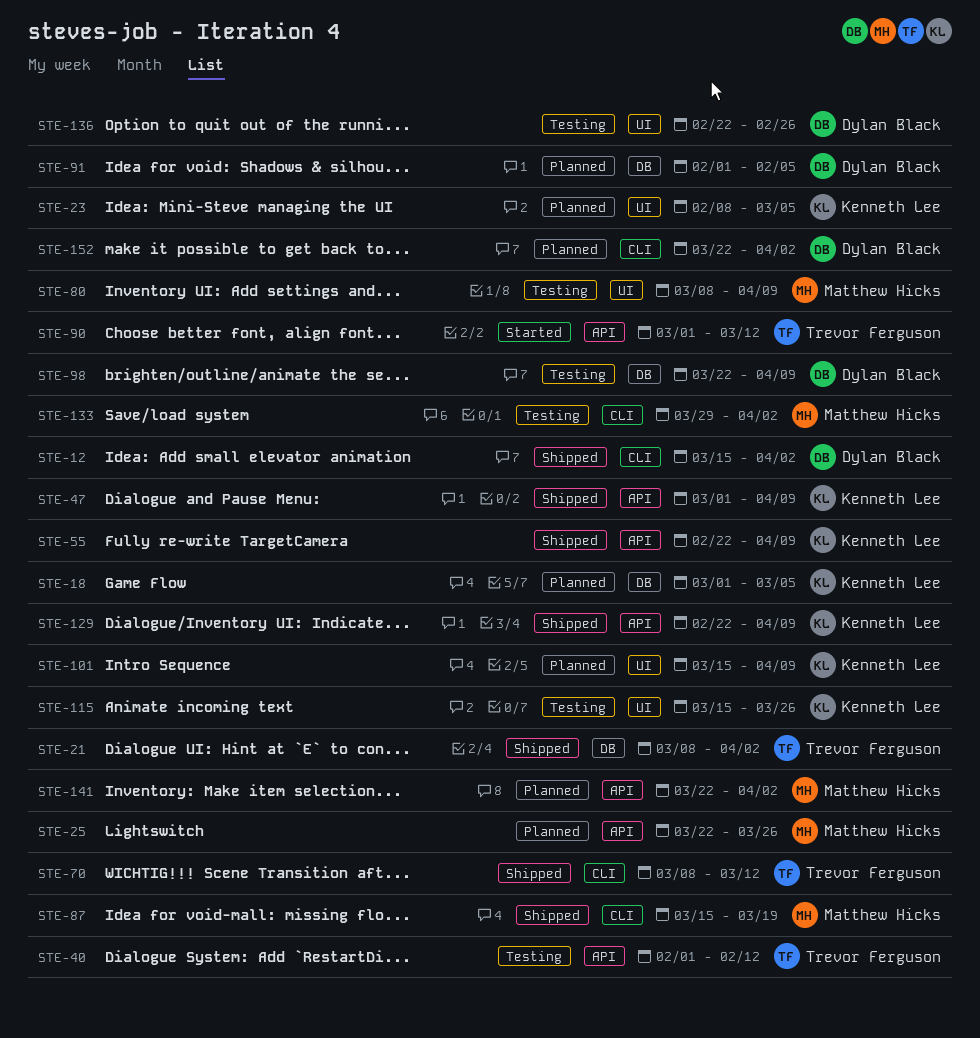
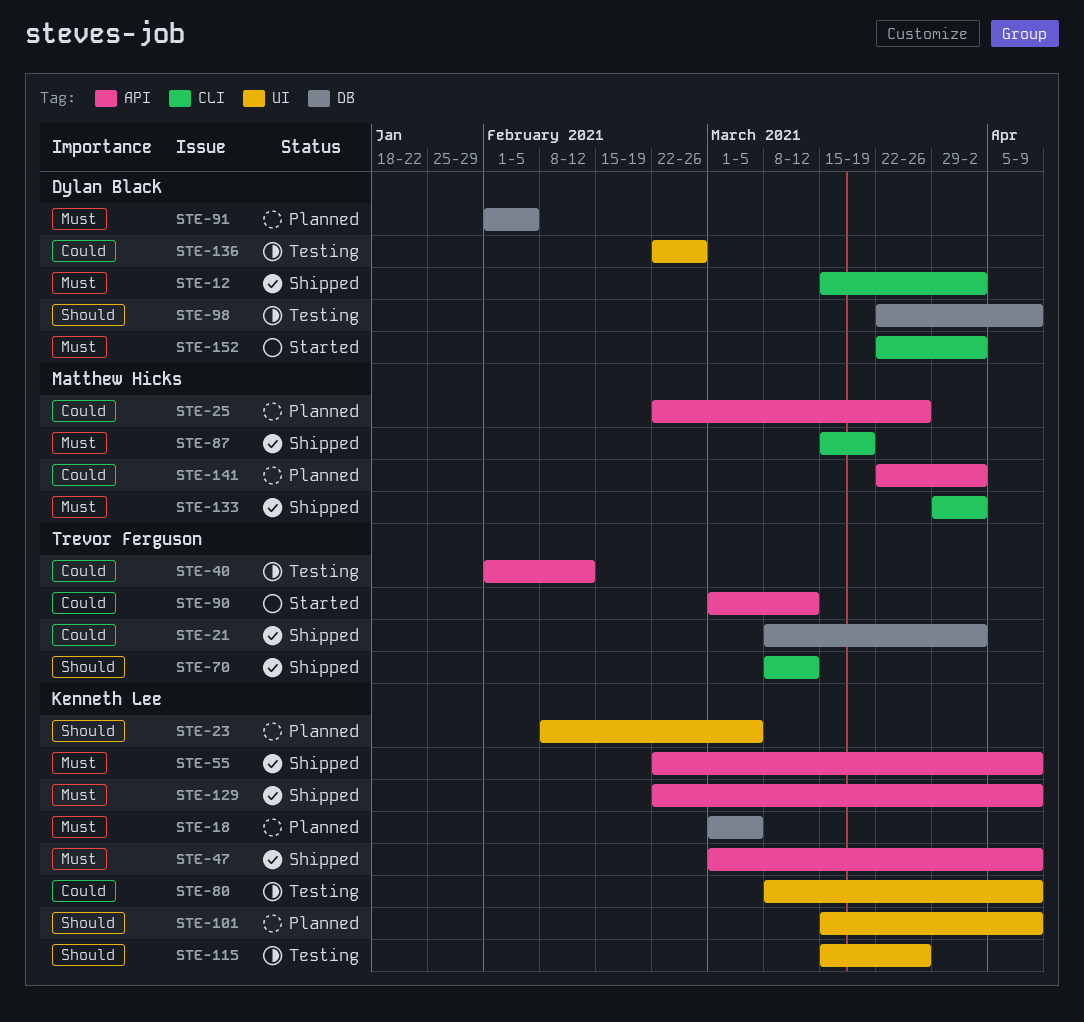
STE-25, start: Mar 22 -> Feb 22
STE-80, owner: Matthew Hicks -> Kenneth Lee
STE-133, status: Testing -> Shipped
STE-152, status: Planned -> Started

